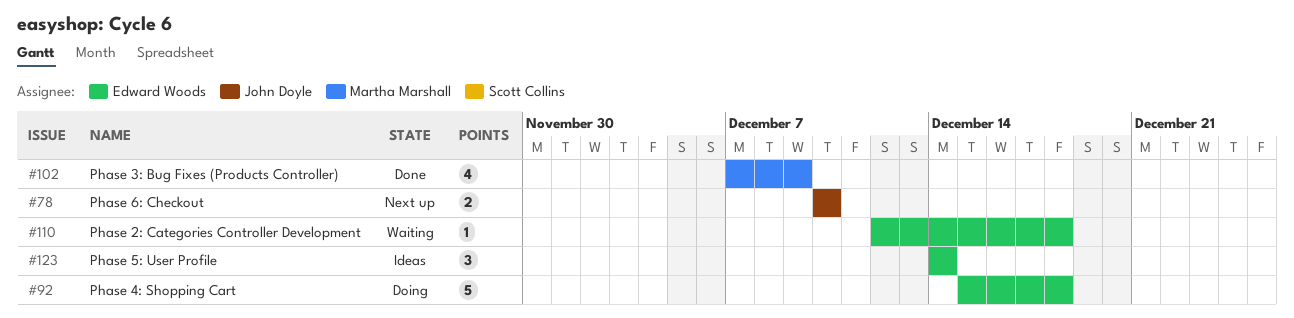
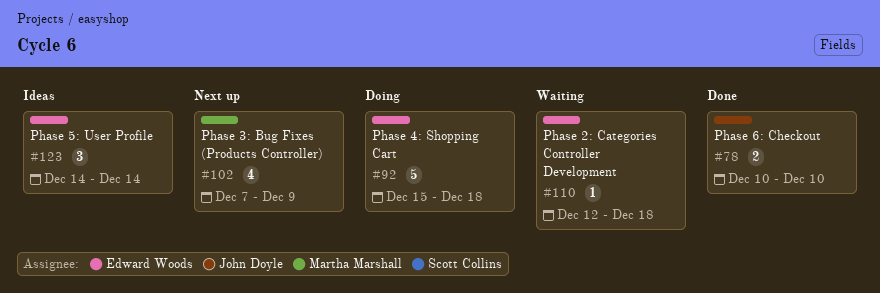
#78, status: Next up -> Done
#102, status: Done -> Next up

